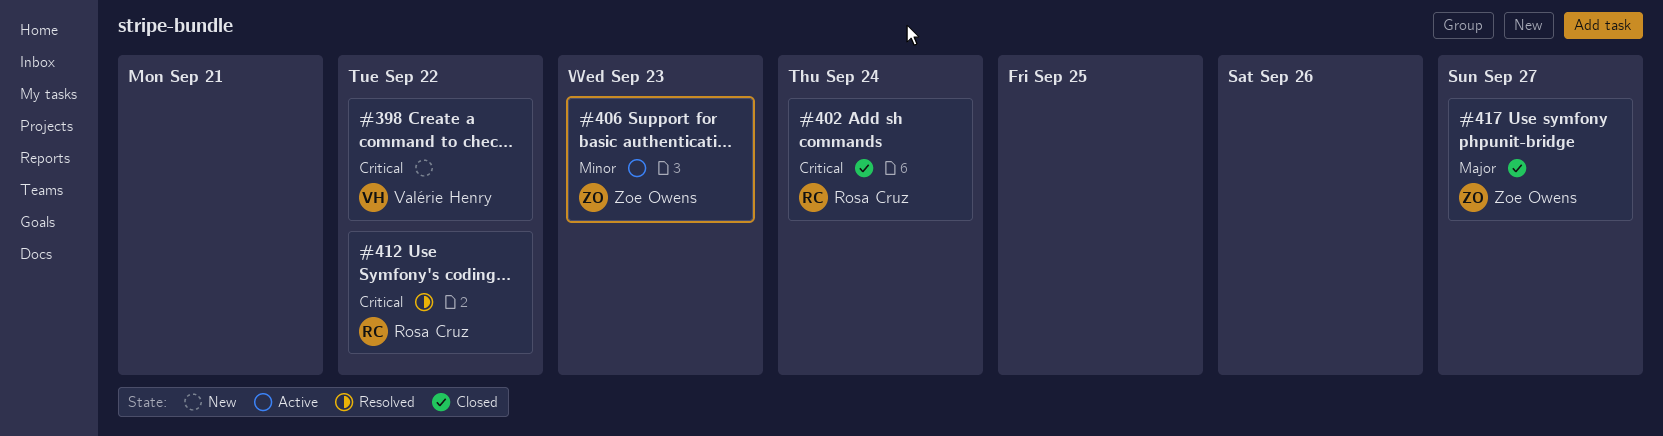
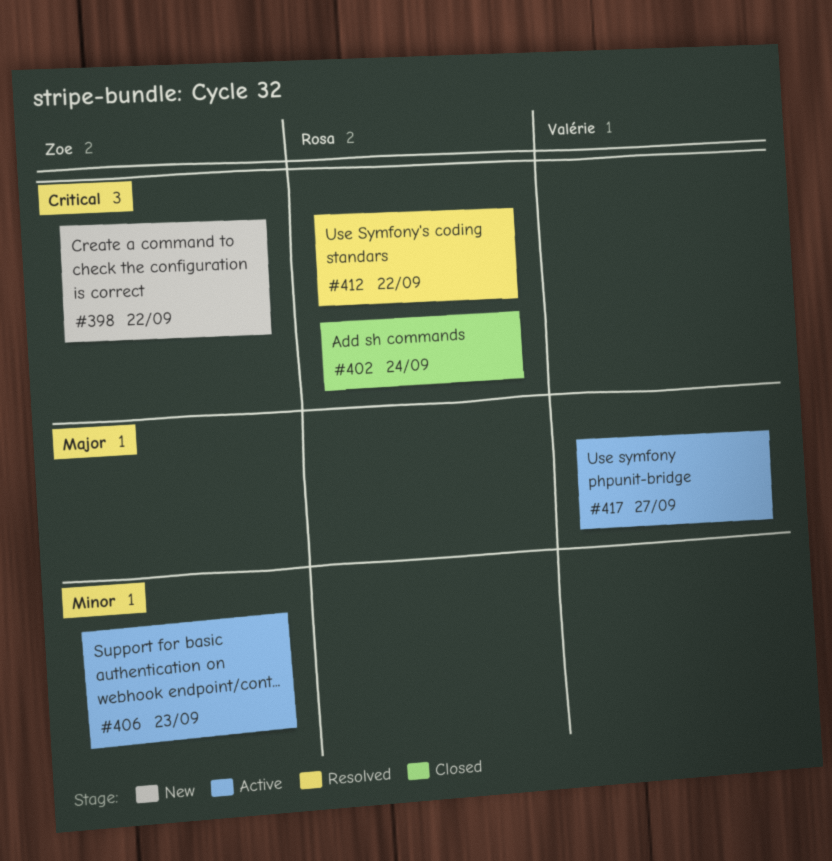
#398, owner: Valérie Henry -> Zoe Owens
#417, status: Closed -> Active
#417, owner: Zoe Owens -> Valérie Henry

